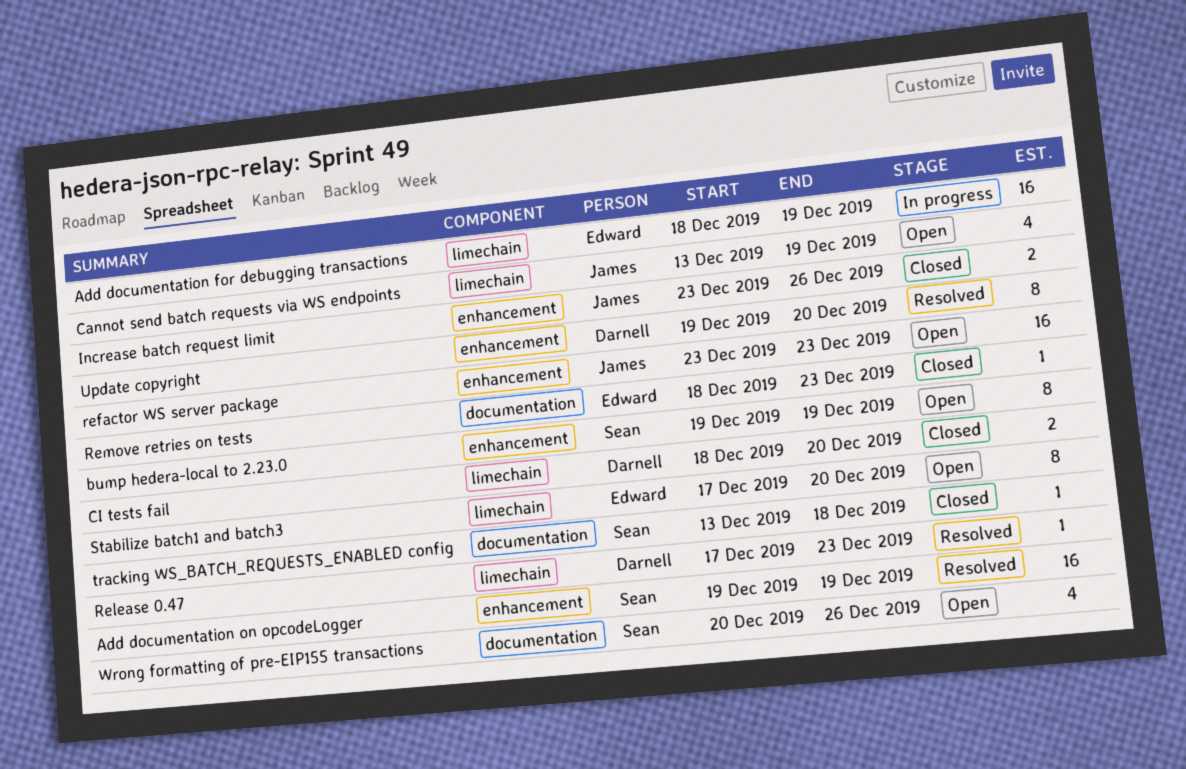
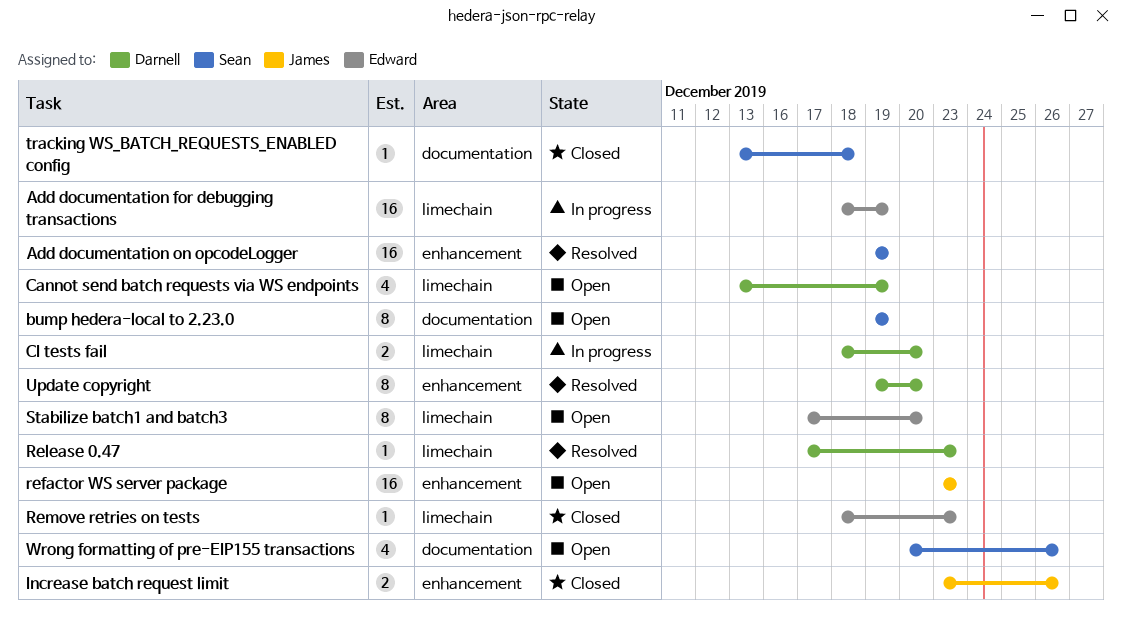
bump hedera-local to 2.23.0, label: enhancement -> documentation
Cannot send batch requests via WS endpoints, owner: James -> Darnell
CI tests fail, status: Closed -> In progress
Remove retries on tests, label: documentation -> limechain

